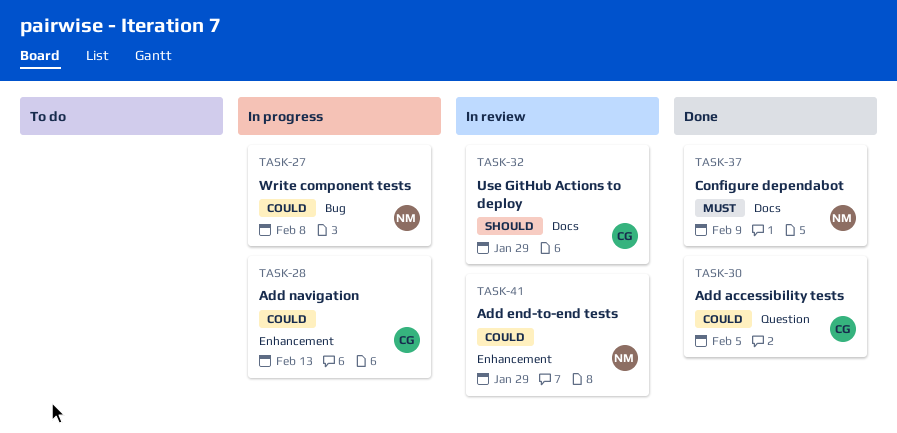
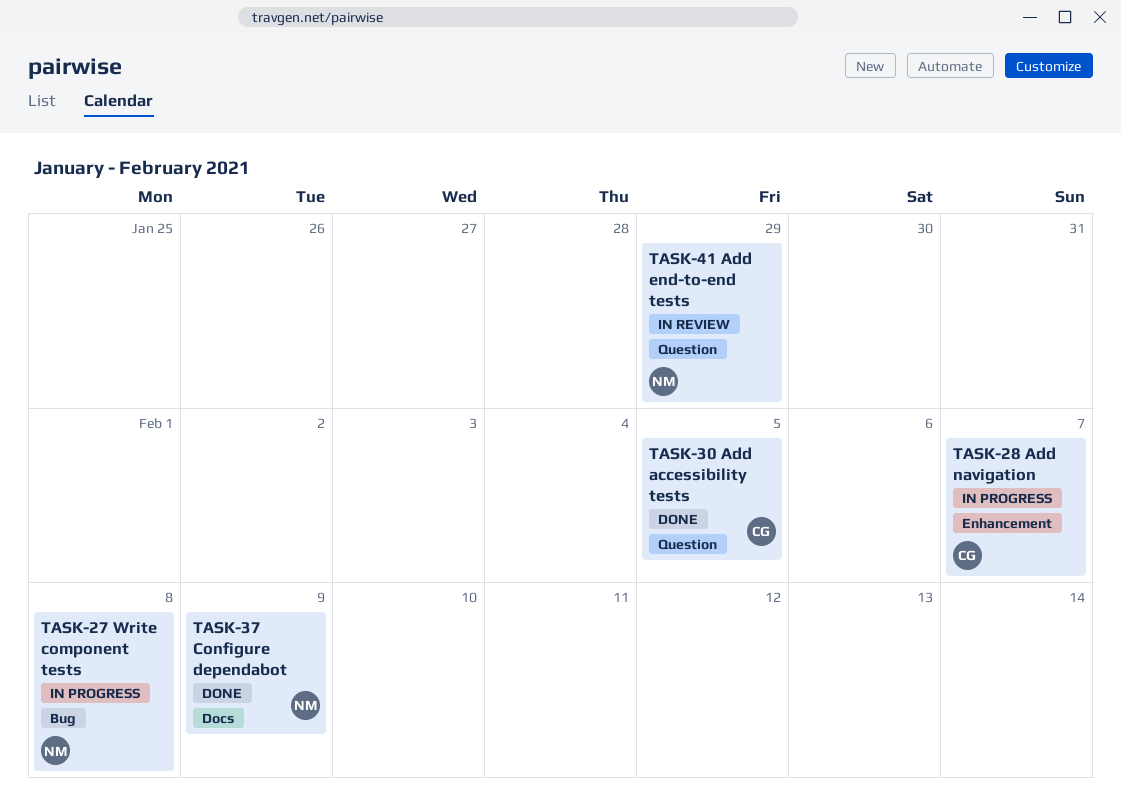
TASK-28, due: Feb 13 -> Feb 7
TASK-32: present -> none
TASK-41, label: Enhancement -> Question

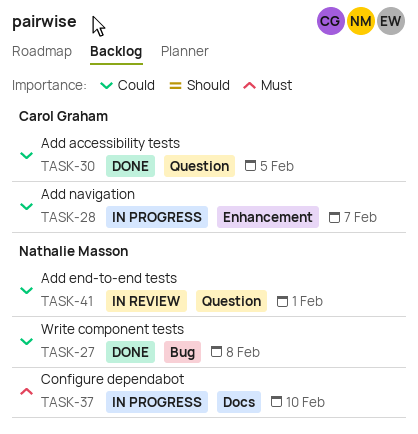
TASK-27, status: In progress -> Done
TASK-37, status: Done -> In progress
TASK-37, due: Feb 9 -> Feb 10
TASK-41, due: Jan 29 -> Feb 1

